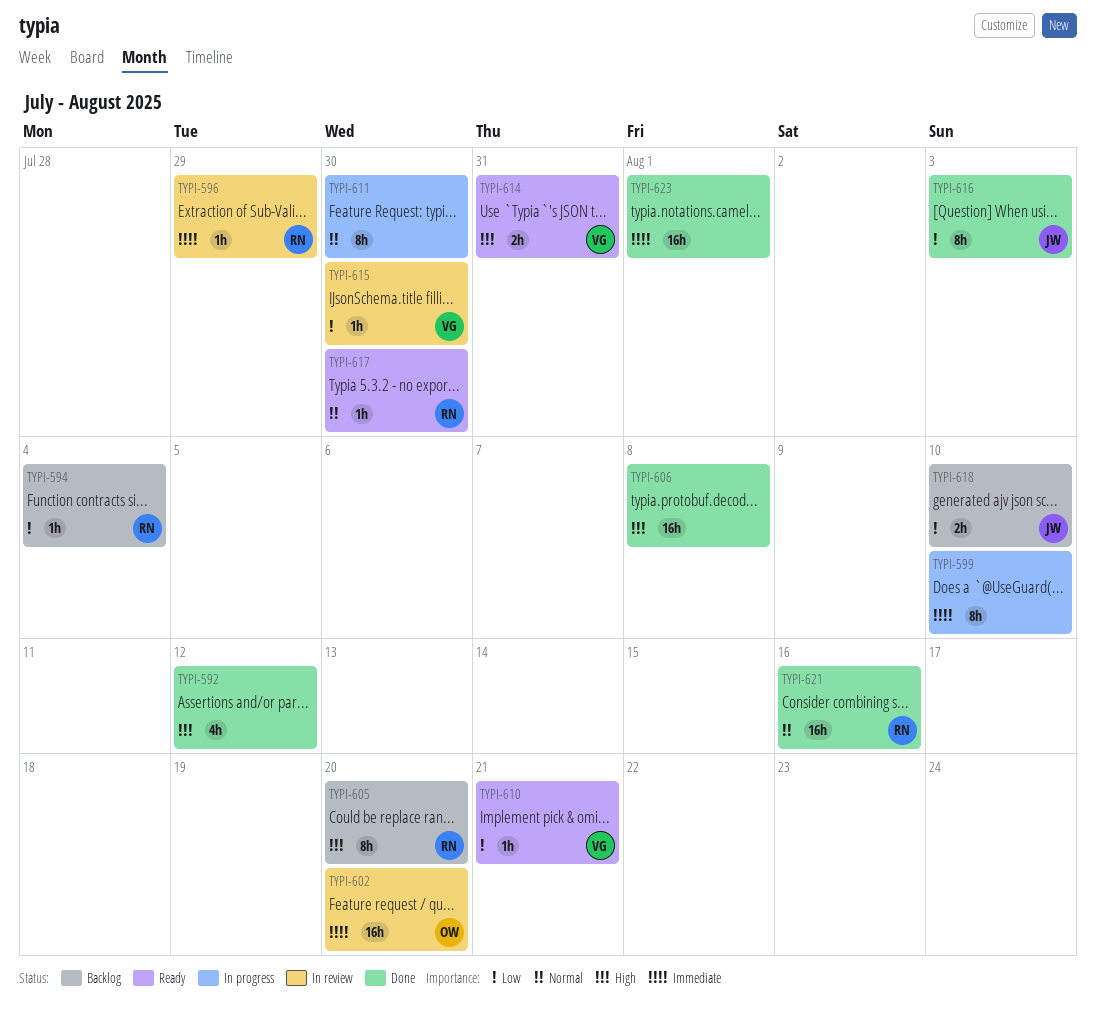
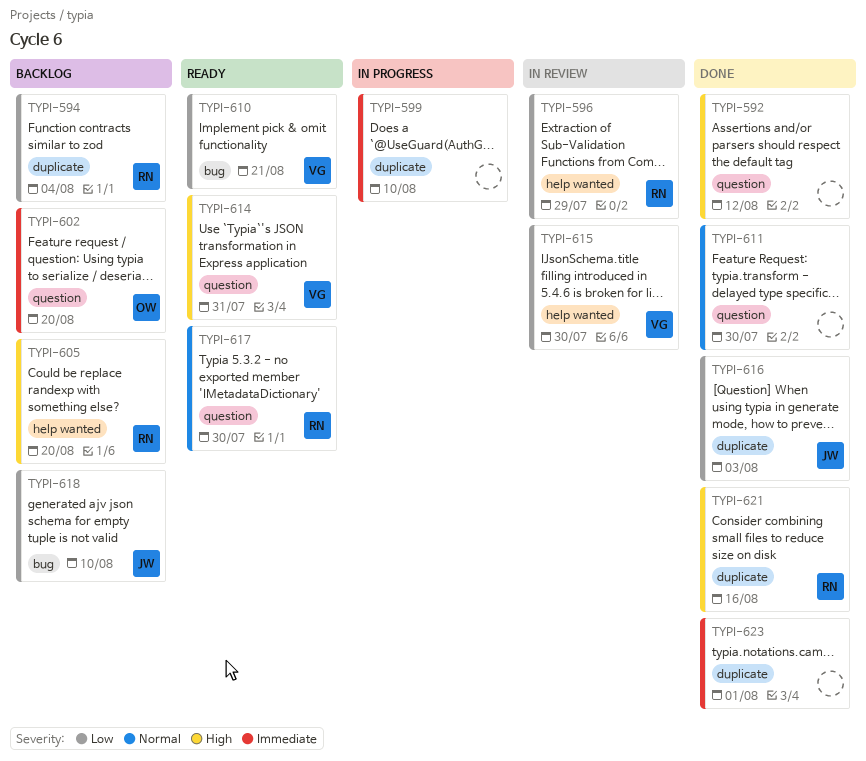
TYPI-596, priority: Immediate -> Low
TYPI-602, status: In review -> Backlog
TYPI-606: present -> none
TYPI-611, status: In progress -> Done
TYPI-621, priority: Normal -> High

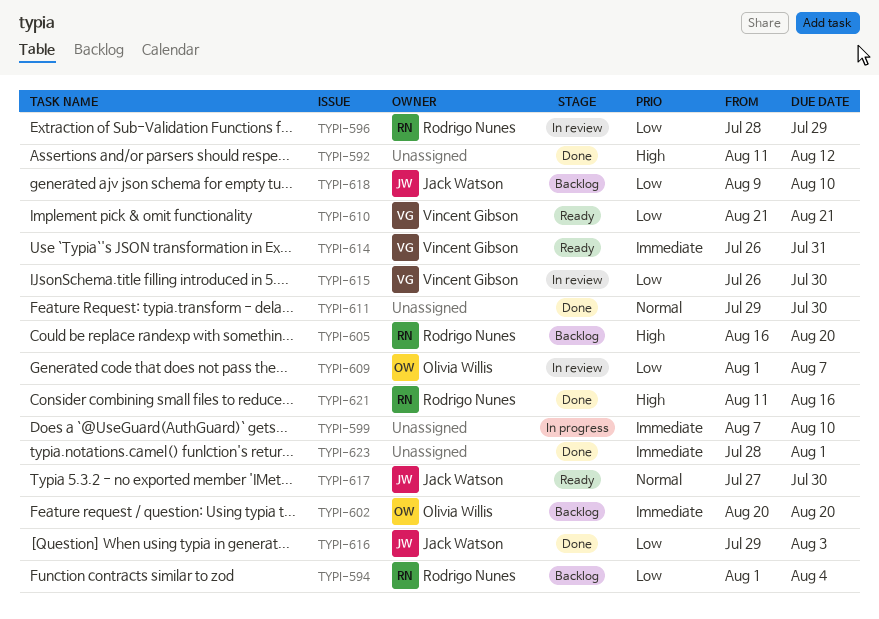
TYPI-609: none -> present
TYPI-614, priority: High -> Immediate
TYPI-617, owner: Rodrigo Nunes -> Jack Watson

